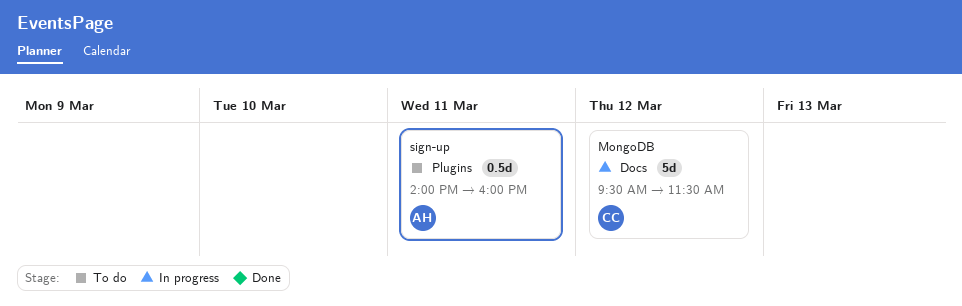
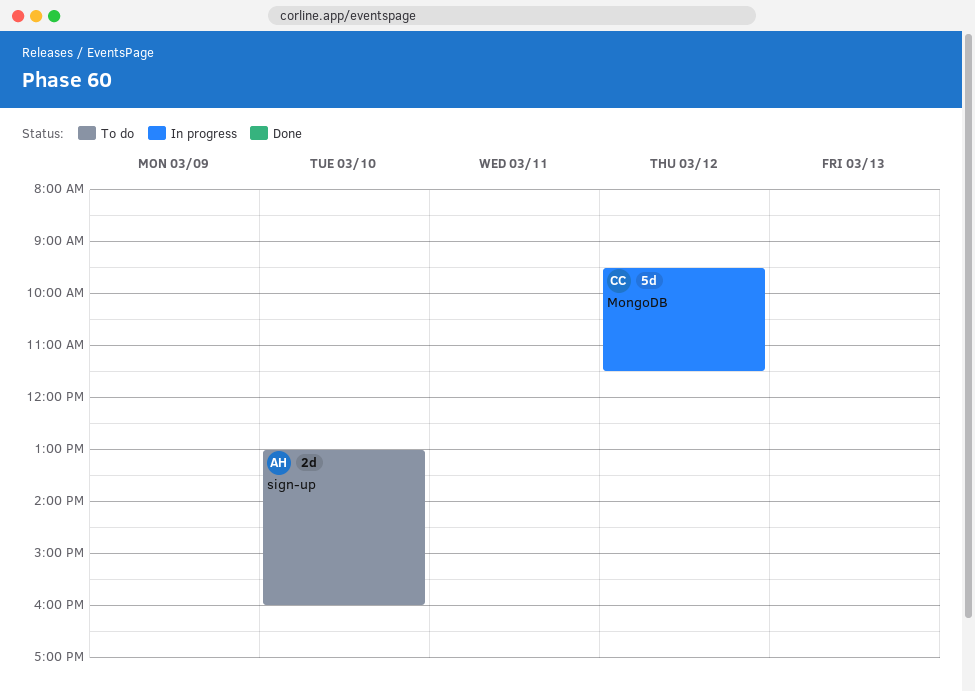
sign-up, estimate: 0.5d -> 2d
sign-up, day: Mar 11 -> Mar 10
sign-up, begins: 14:00 -> 13:00

